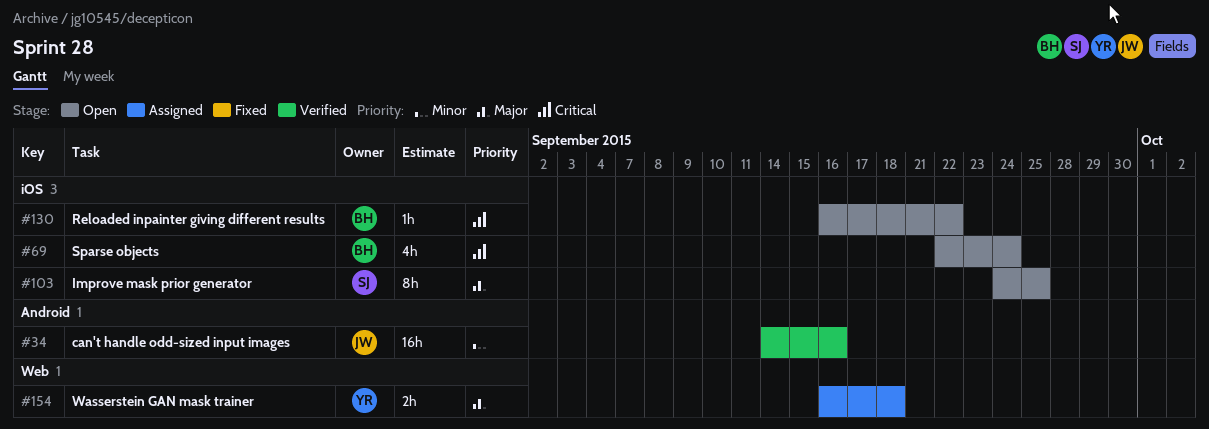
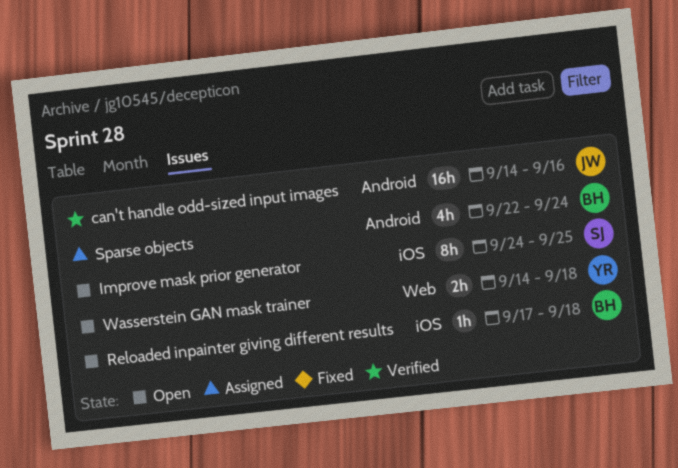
Reloaded inpainter giving different results, start: Sep 16 -> Sep 17
Reloaded inpainter giving different results, due: Sep 22 -> Sep 18
Sparse objects, status: Open -> Assigned
Sparse objects, label: iOS -> Android
Wasserstein GAN mask trainer, status: Assigned -> Open
Wasserstein GAN mask trainer, start: Sep 16 -> Sep 14

